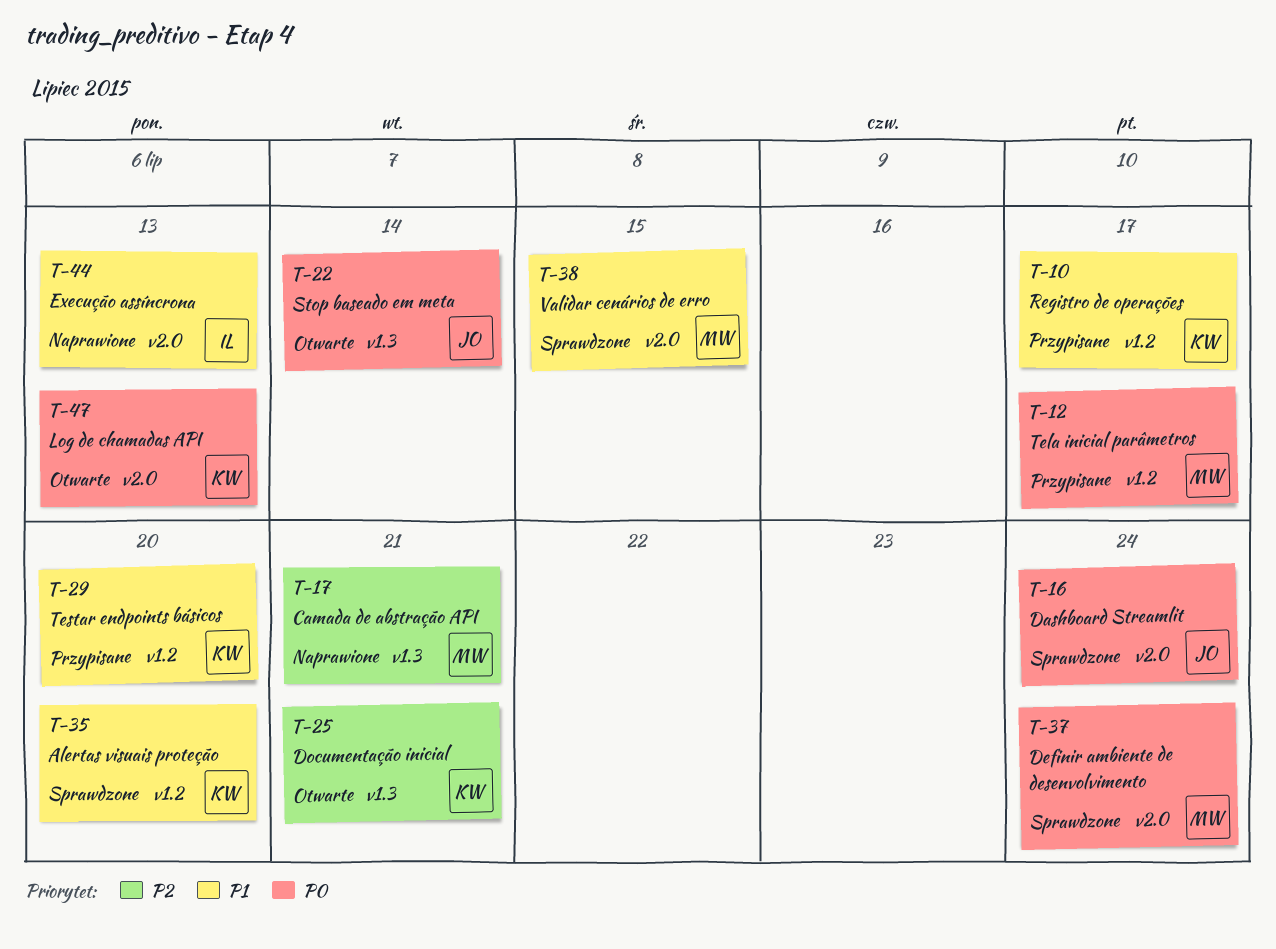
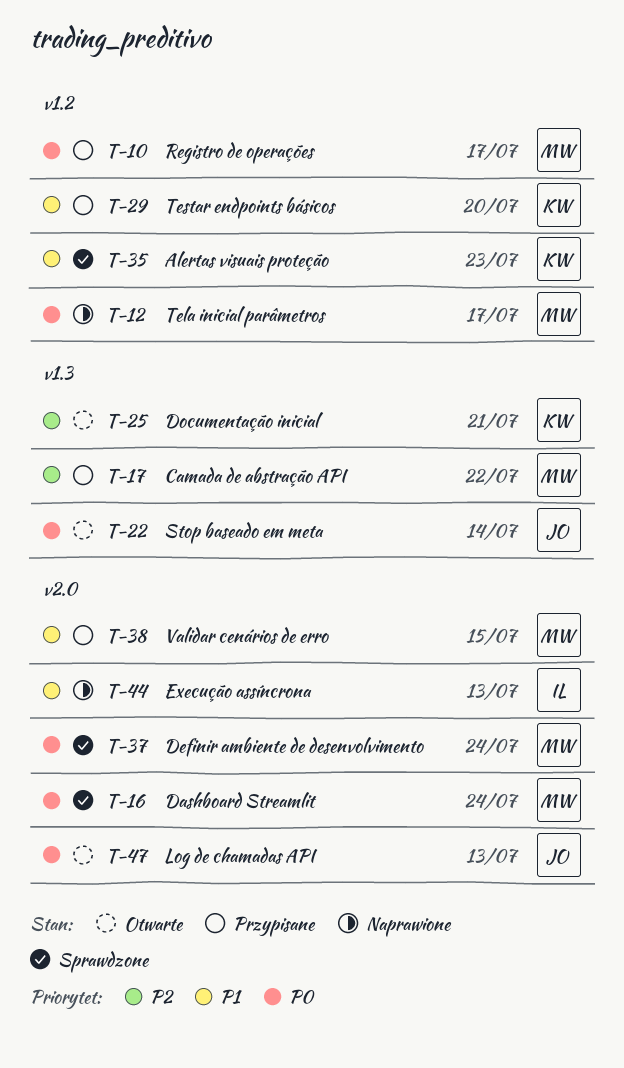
T-10, owner: KW -> MW
T-10, priority: P1 -> P0
T-12, status: Przypisane -> Naprawione
T-16, owner: JO -> MW
T-17, status: Naprawione -> Przypisane
T-17, due: Jul 21 -> Jul 22
T-35, due: Jul 20 -> Jul 23
T-38, status: Sprawdzone -> Przypisane
T-47, owner: KW -> JO

